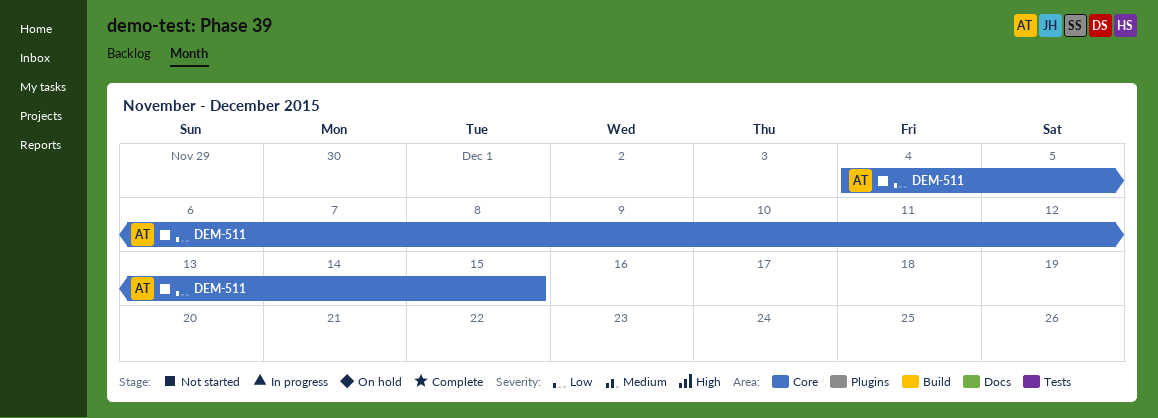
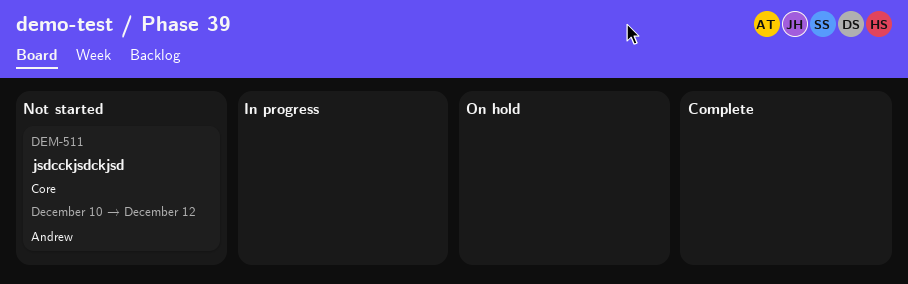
DEM-511, start: Dec 4 -> Dec 10
DEM-511, due: Dec 15 -> Dec 12

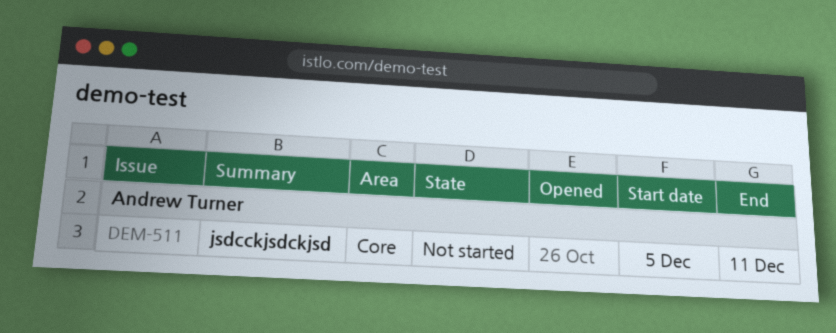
DEM-511, start: Dec 10 -> Dec 5
DEM-511, due: Dec 12 -> Dec 11

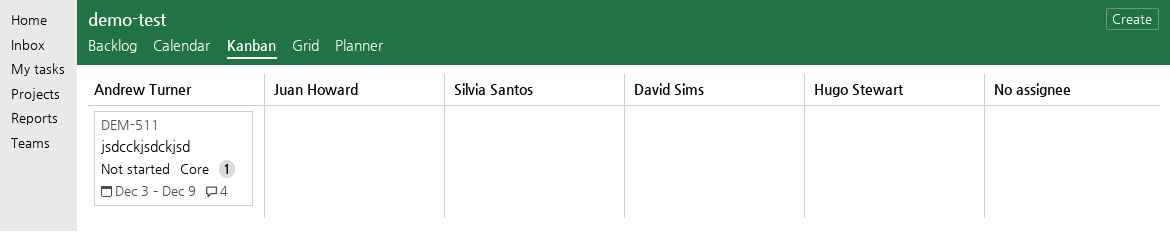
DEM-511, start: Dec 5 -> Dec 3
DEM-511, due: Dec 11 -> Dec 9

